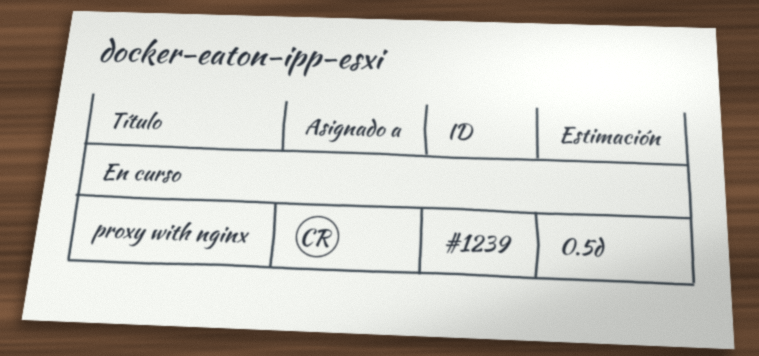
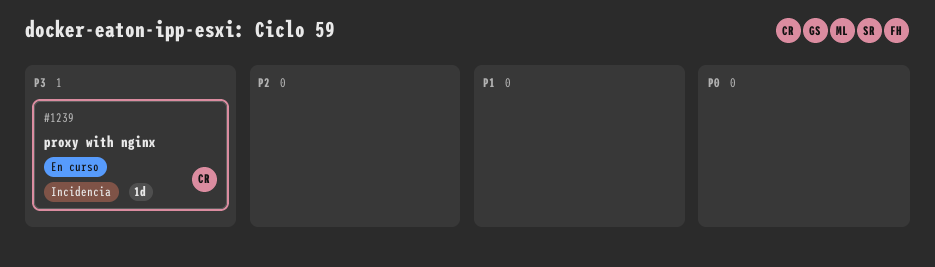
#1239, estimate: 0.5d -> 1d

